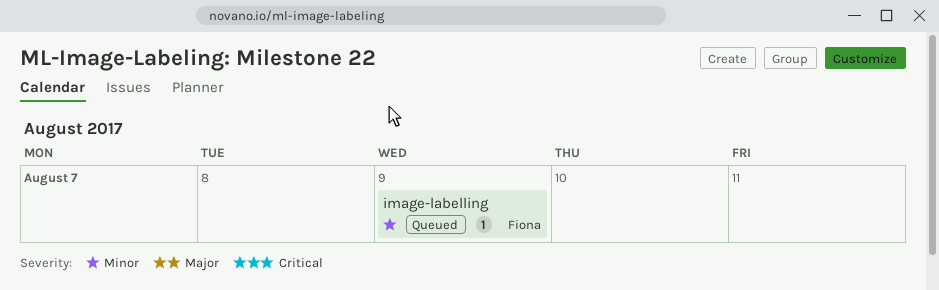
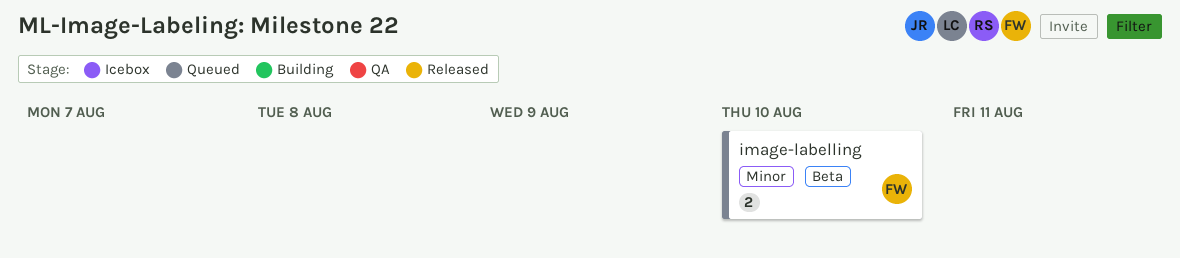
image-labelling, estimate: 1 -> 2
image-labelling, due: Aug 9 -> Aug 10

